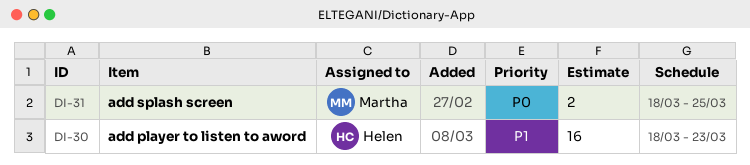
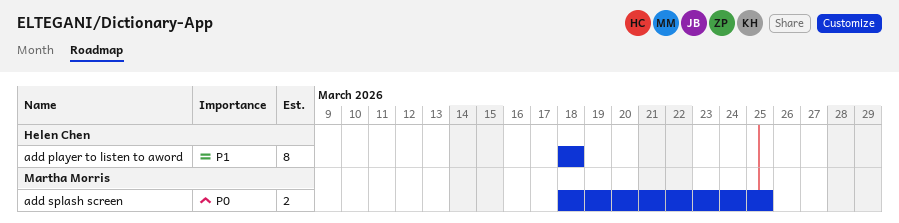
add player to listen to aword, estimate: 16 -> 8
add player to listen to aword, due: Mar 23 -> Mar 18

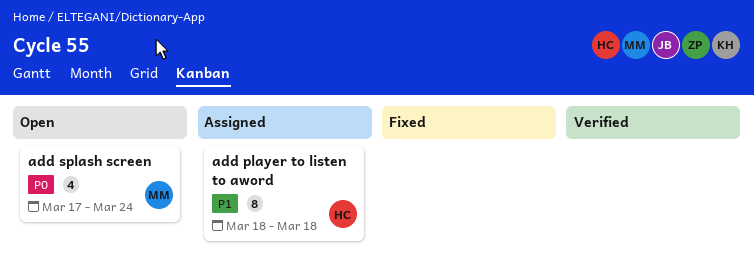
add splash screen, estimate: 2 -> 4
add splash screen, start: Mar 18 -> Mar 17
add splash screen, due: Mar 25 -> Mar 24

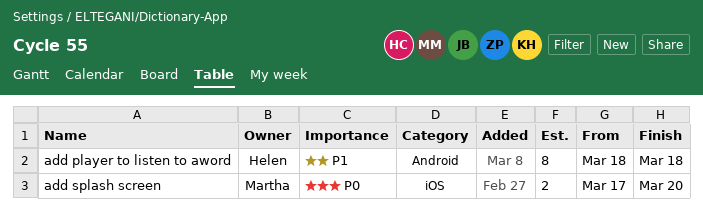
add splash screen, estimate: 4 -> 2
add splash screen, due: Mar 24 -> Mar 20

